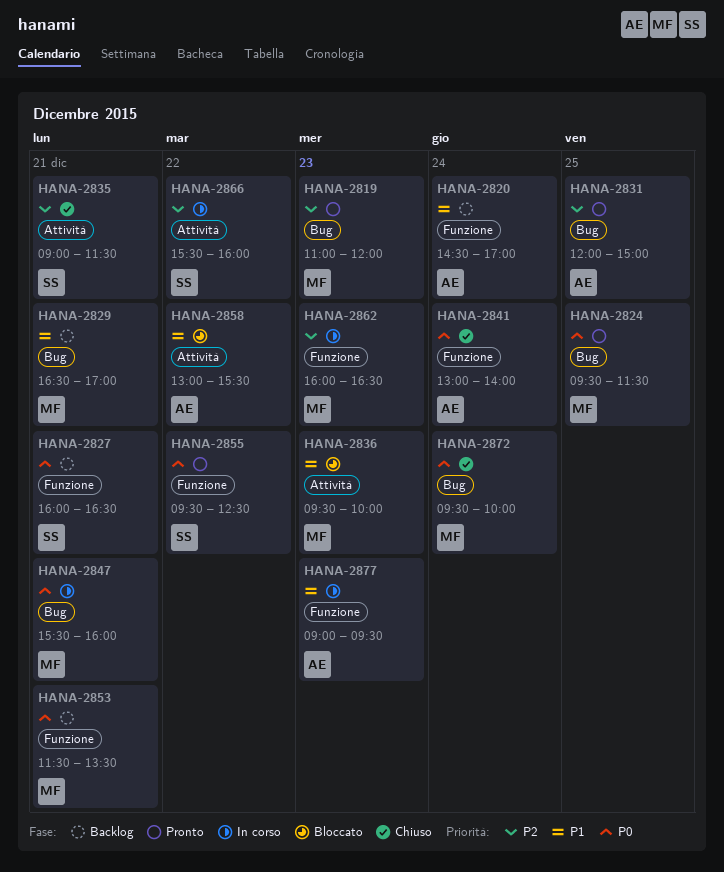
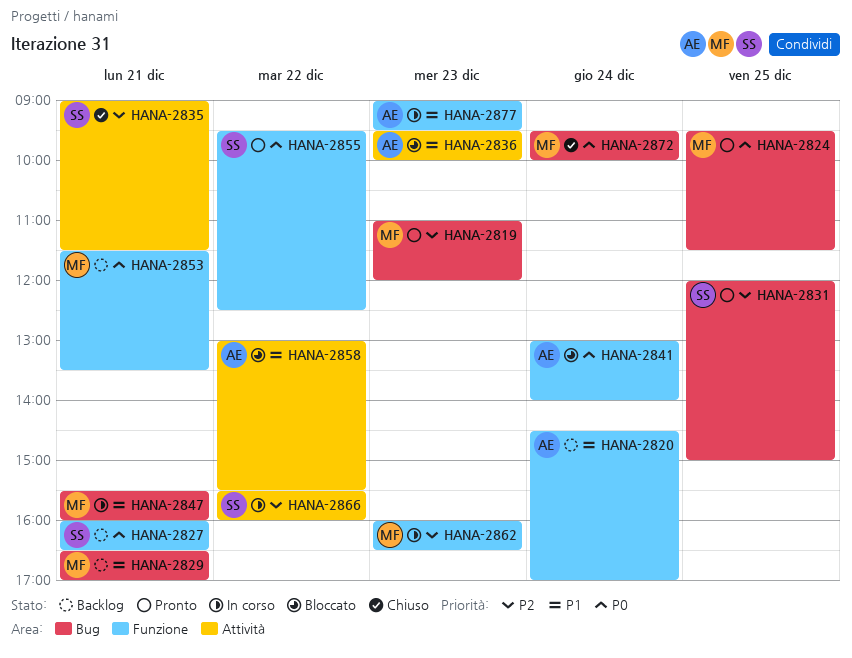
HANA-2831, owner: AE -> SS
HANA-2836, owner: MF -> AE
HANA-2841, status: Chiuso -> Bloccato
HANA-2847, priority: P0 -> P1

